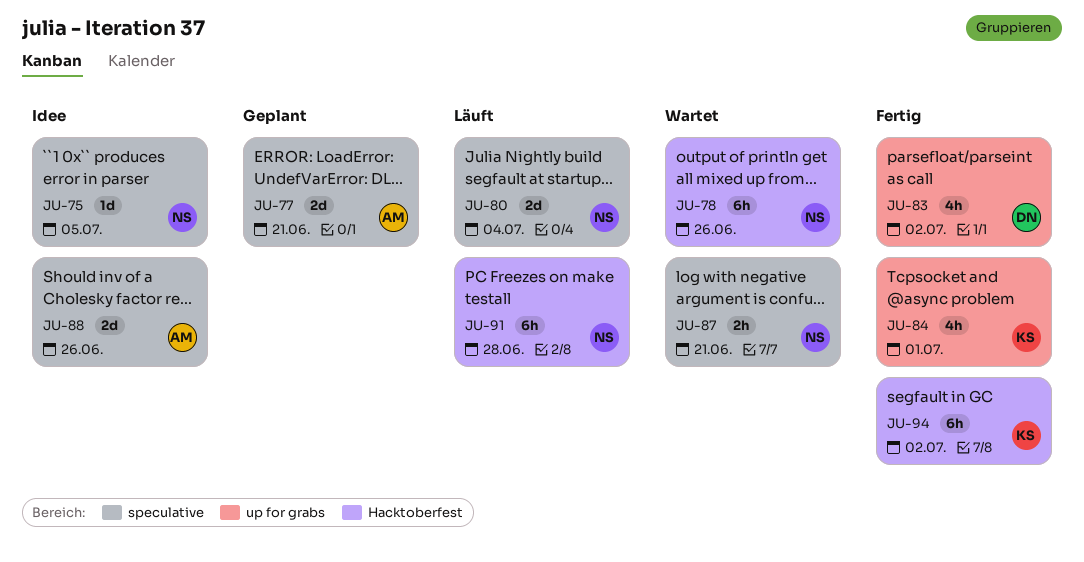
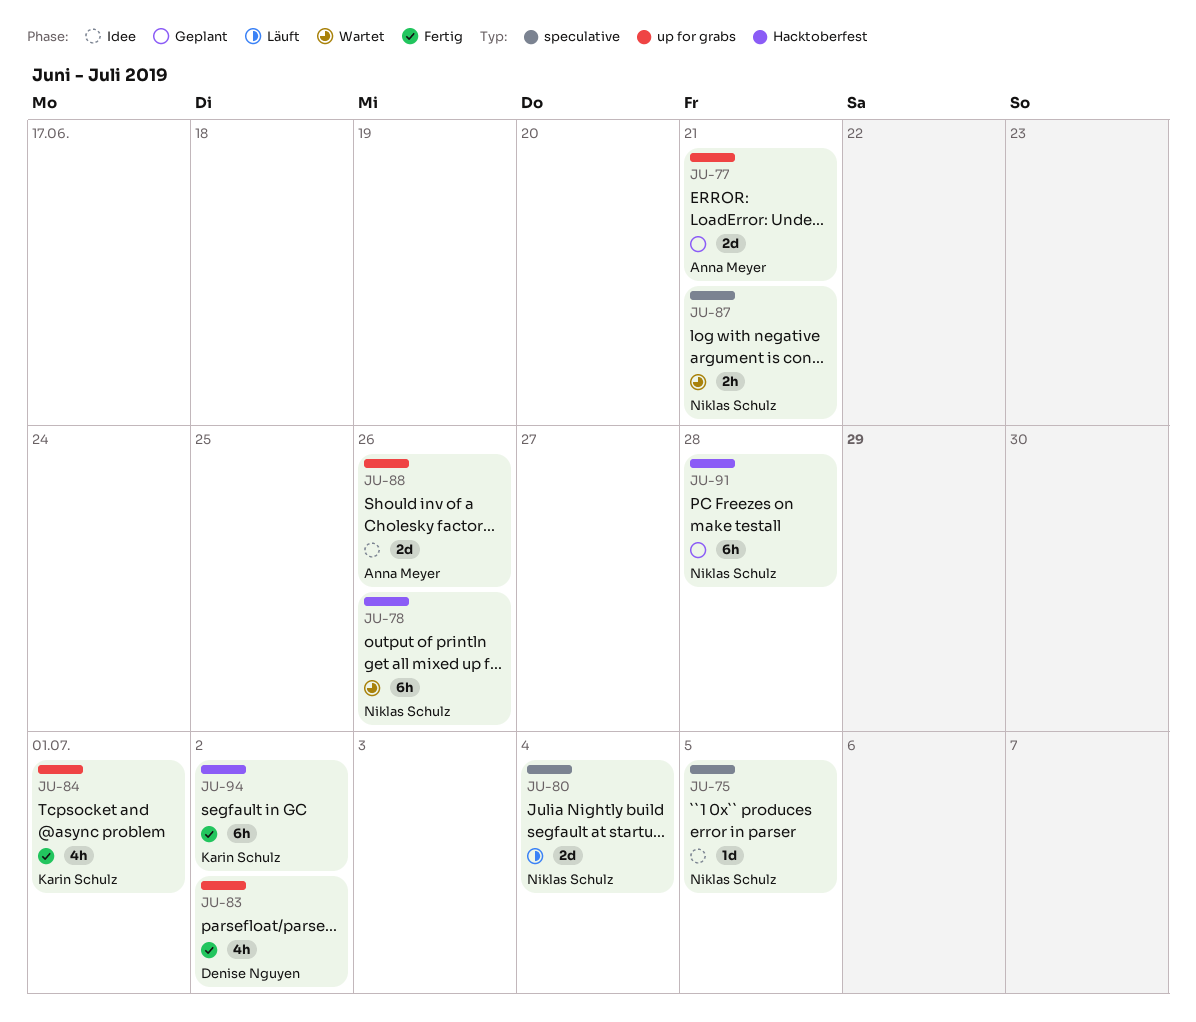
JU-77, label: speculative -> up for grabs
JU-88, label: speculative -> up for grabs
JU-91, status: Läuft -> Geplant

